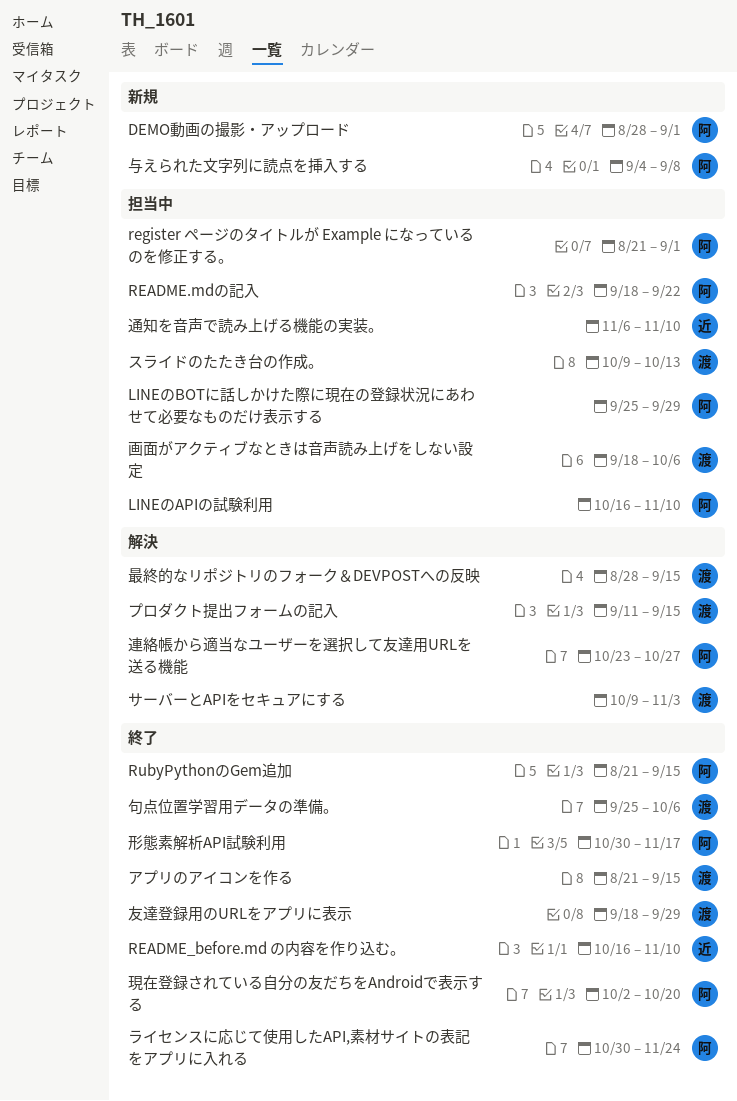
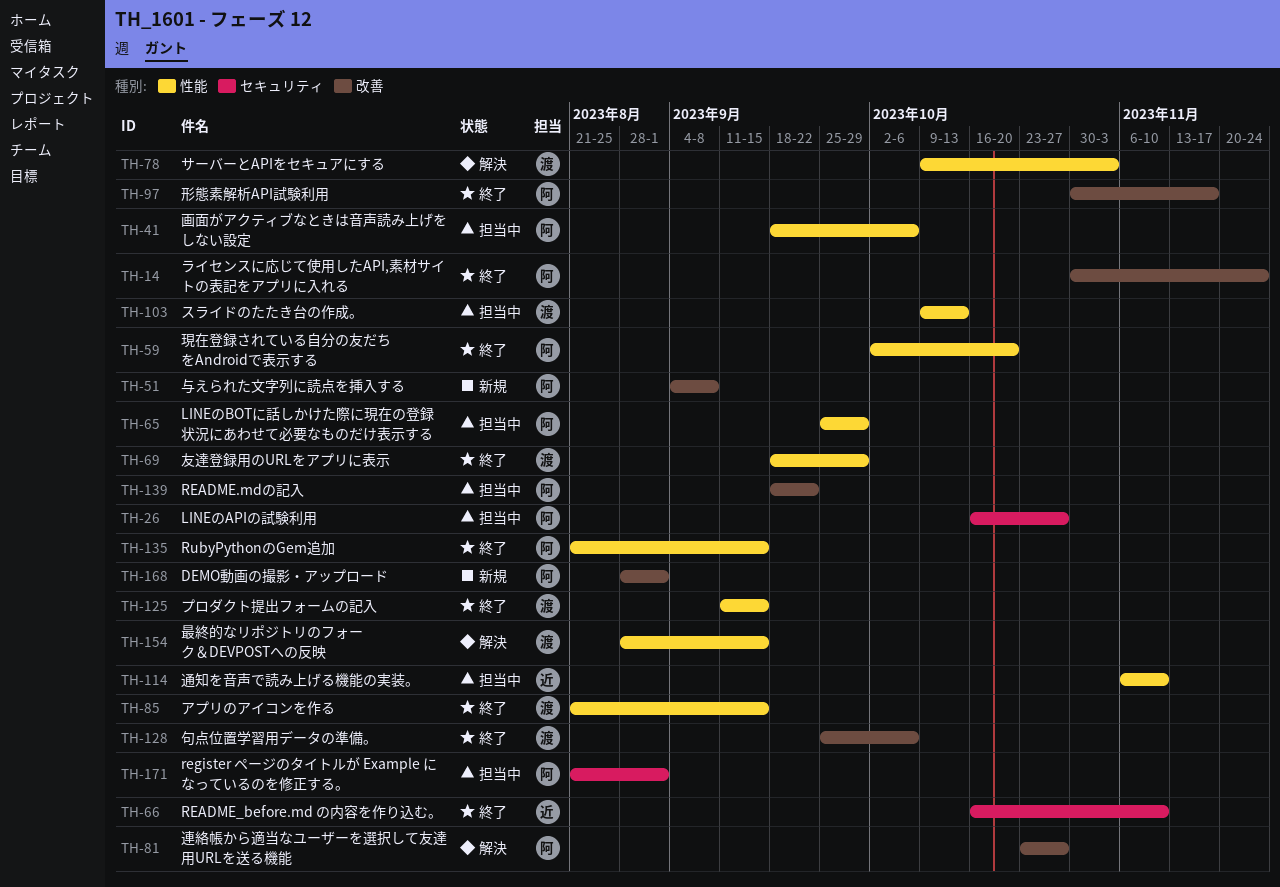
LINEのAPIの試験利用, due: Nov 10 -> Oct 27
プロダクト提出フォームの記入, status: 解決 -> 終了
画面がアクティブなときは音声読み上げをしない設定, owner: 渡 -> 阿

